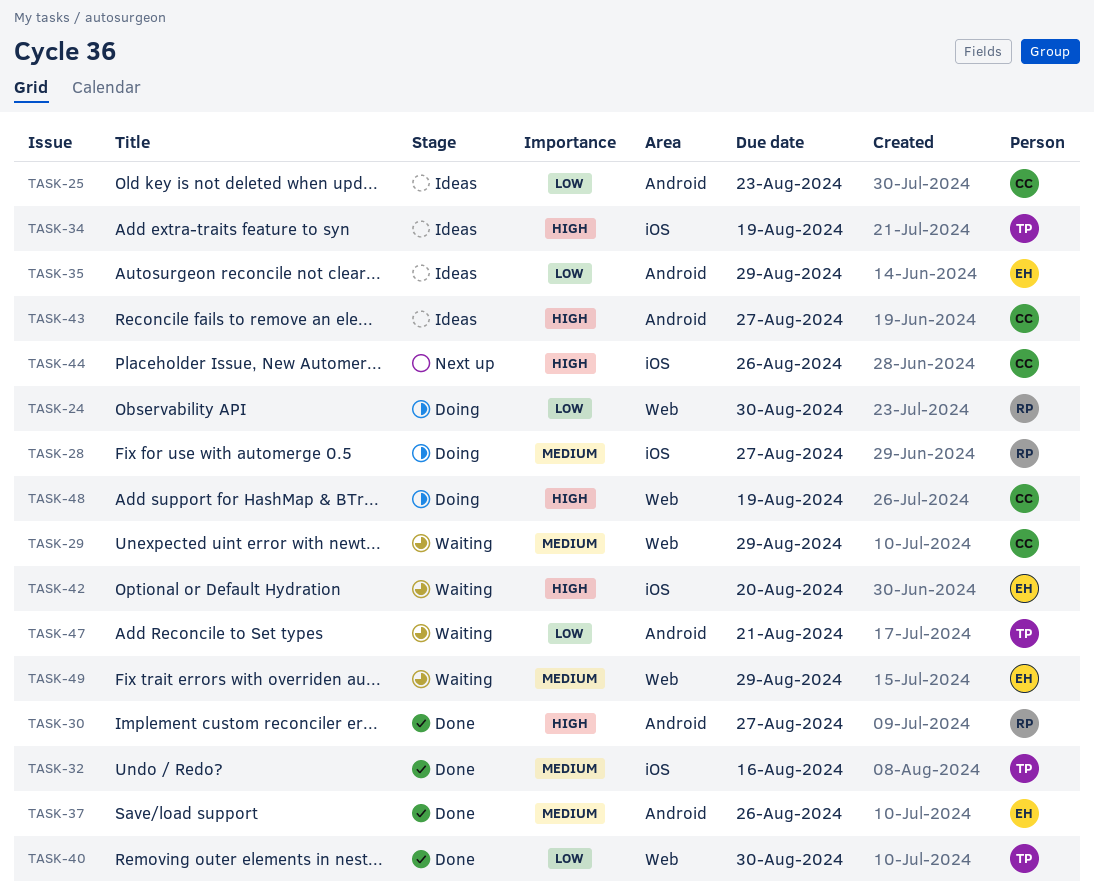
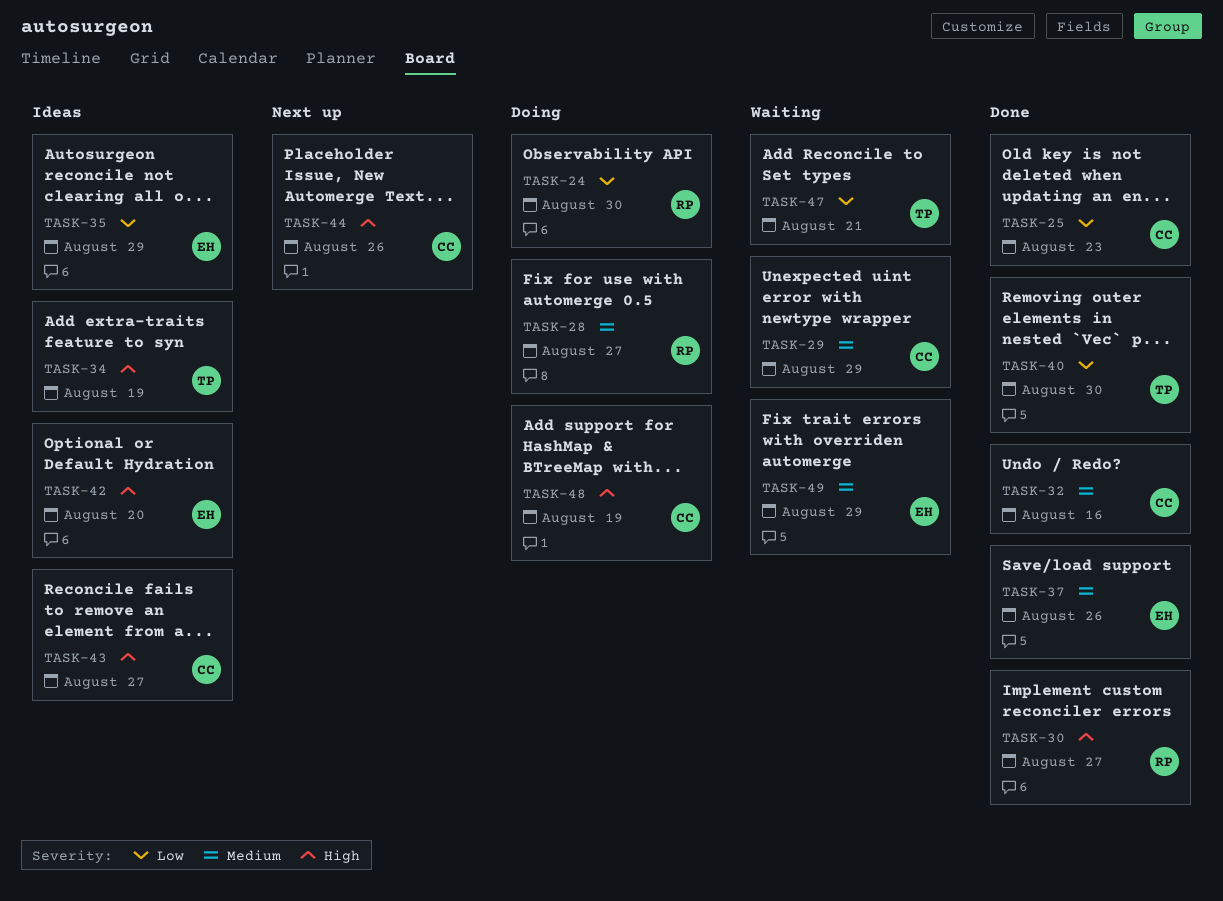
TASK-25, status: Ideas -> Done
TASK-32, owner: TP -> CC
TASK-42, status: Waiting -> Ideas

